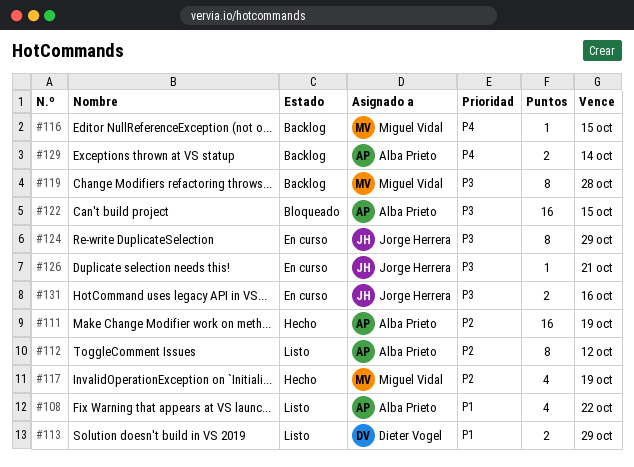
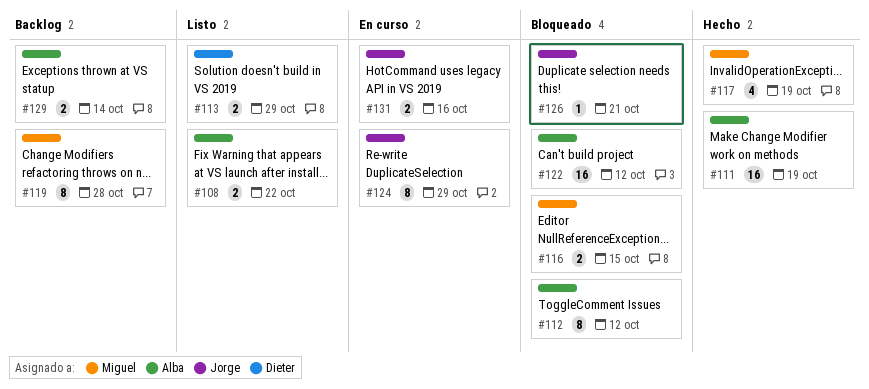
#108, estimate: 4 -> 2
#112, status: Listo -> Bloqueado
#116, status: Backlog -> Bloqueado
#116, estimate: 1 -> 2
#122, due: Oct 15 -> Oct 12
#126, status: En curso -> Bloqueado

